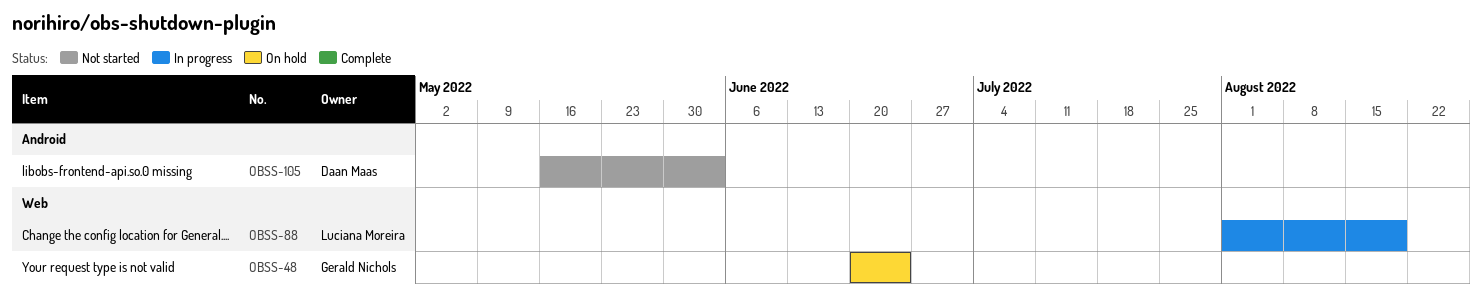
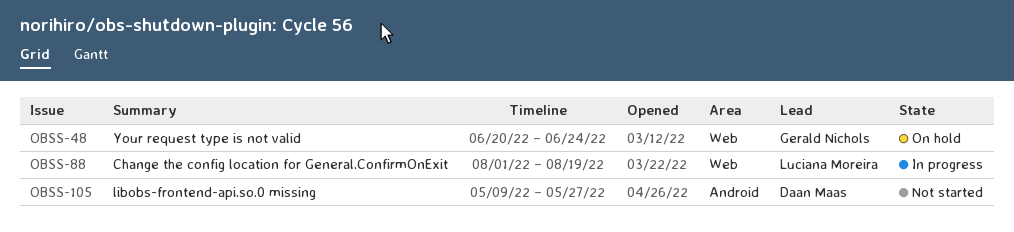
OBSS-105, start: May 16 -> May 9
OBSS-105, due: Jun 3 -> May 27

